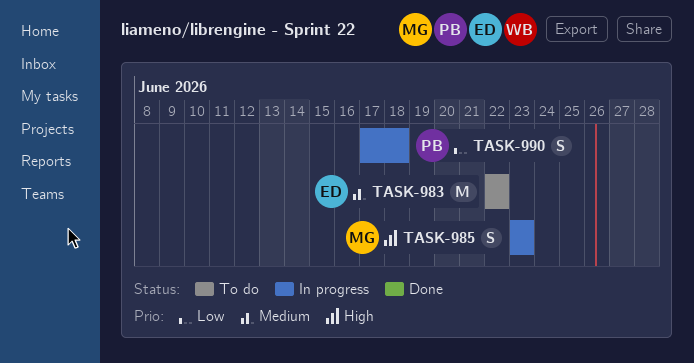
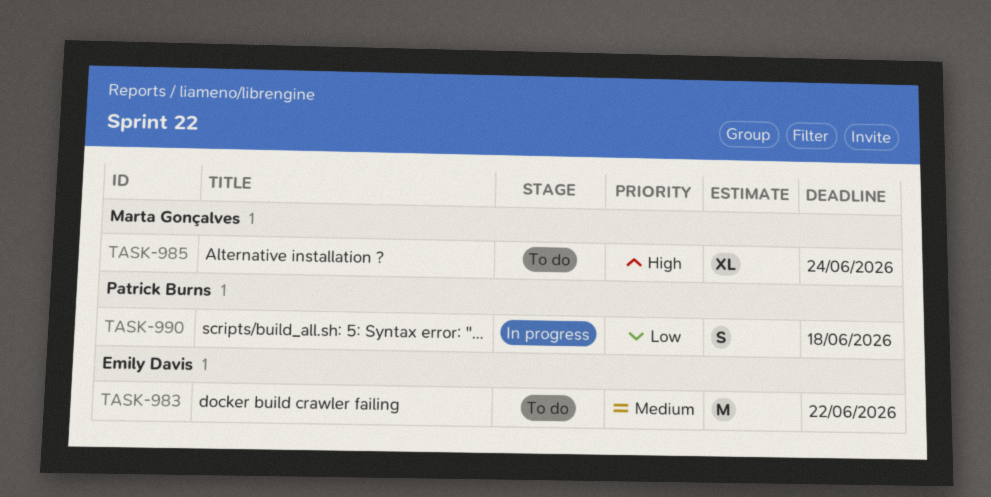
TASK-985, status: In progress -> To do
TASK-985, estimate: S -> XL
TASK-985, due: Jun 23 -> Jun 24

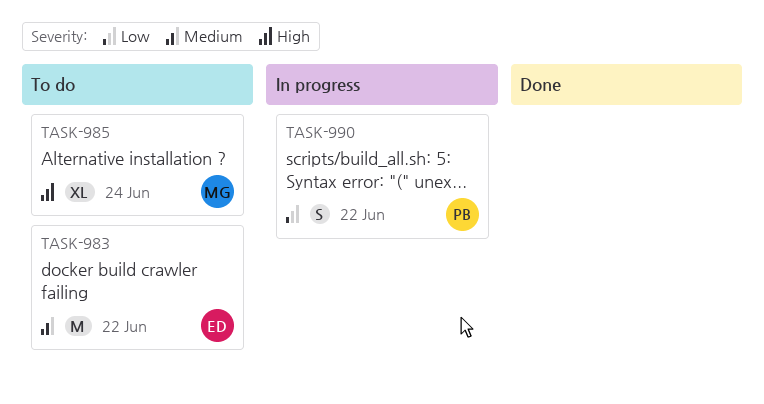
TASK-990, due: Jun 18 -> Jun 22

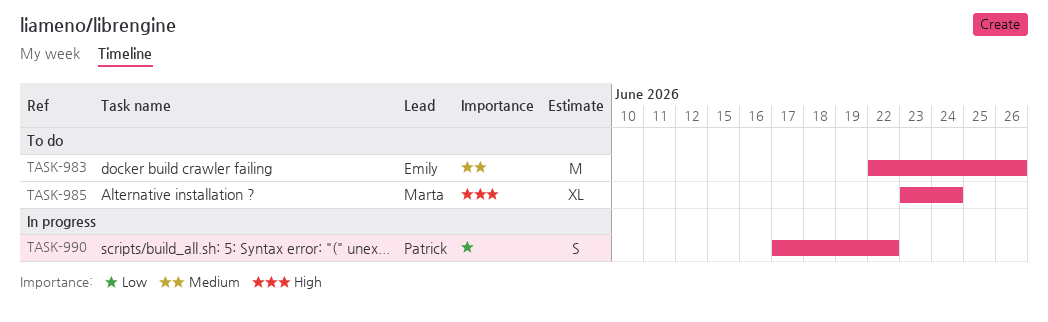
TASK-983, due: Jun 22 -> Jun 26

